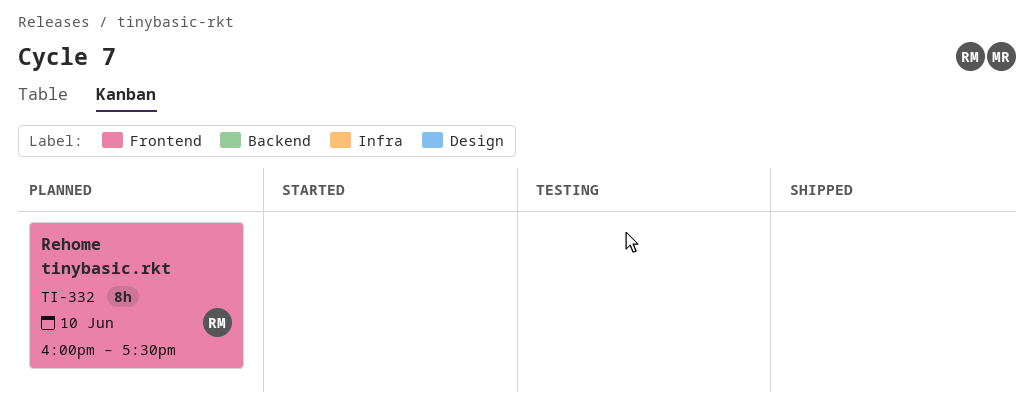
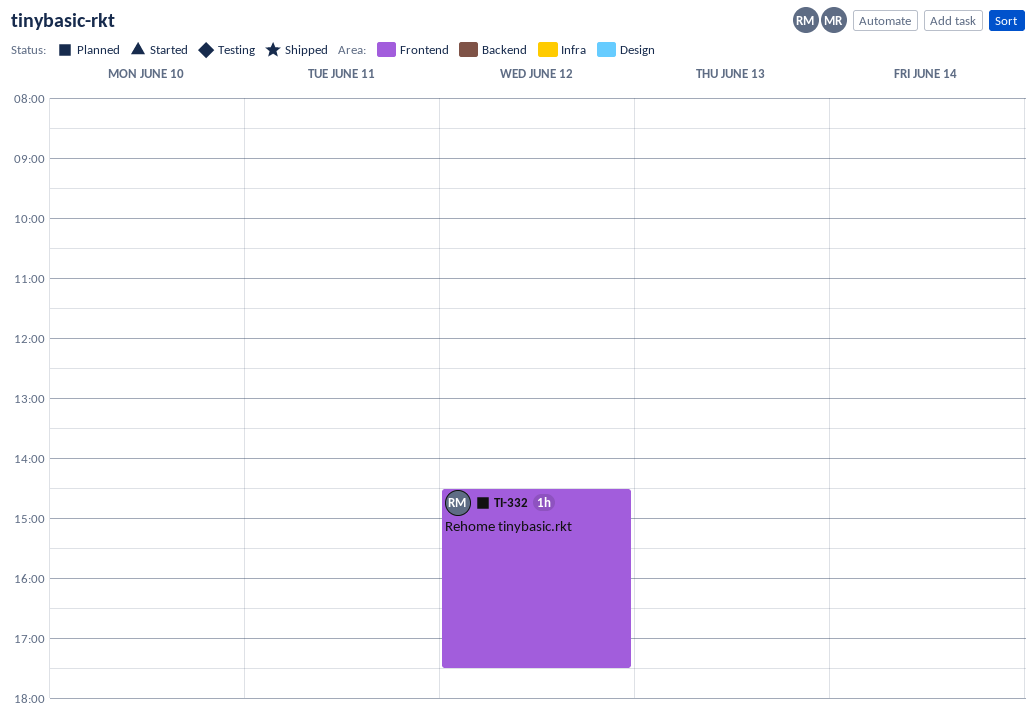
TI-332, estimate: 8h -> 1h
TI-332, day: Jun 10 -> Jun 12
TI-332, begins: 16:00 -> 14:30

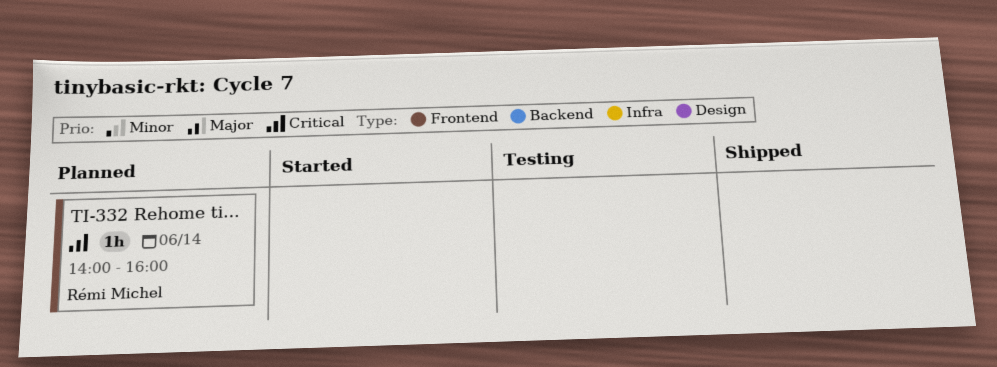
TI-332, day: Jun 12 -> Jun 14
TI-332, begins: 14:30 -> 14:00
TI-332, ends: 17:30 -> 16:00

